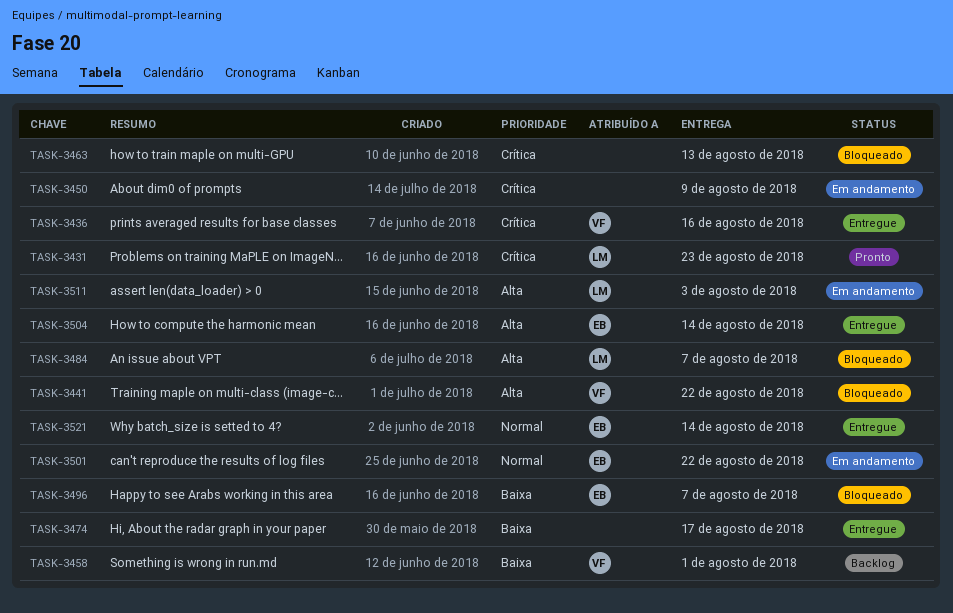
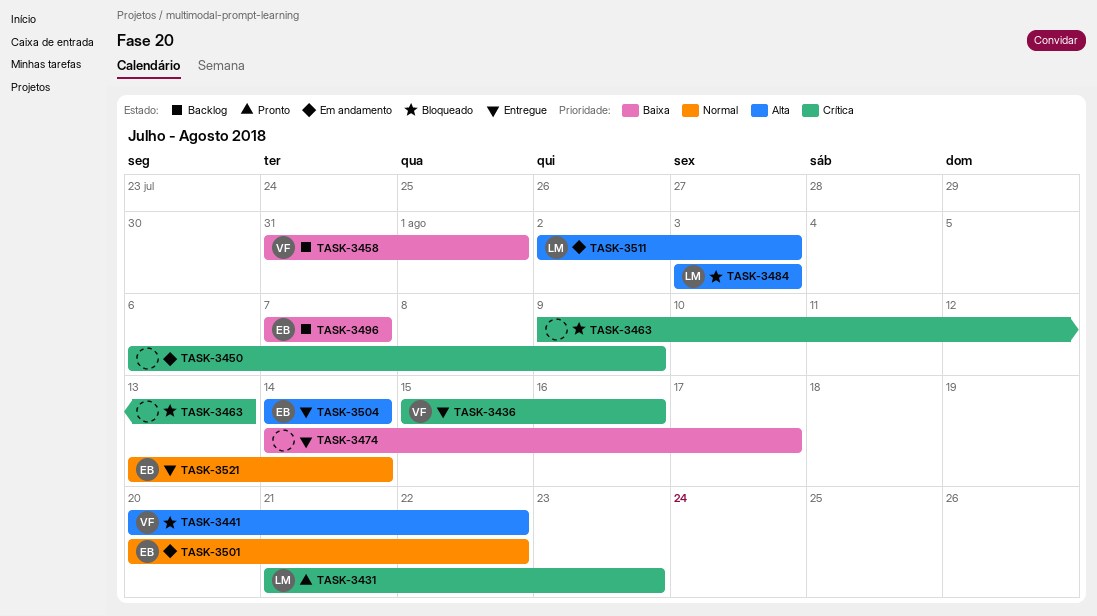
TASK-3484, due: Aug 7 -> Aug 3
TASK-3496, status: Bloqueado -> Backlog

